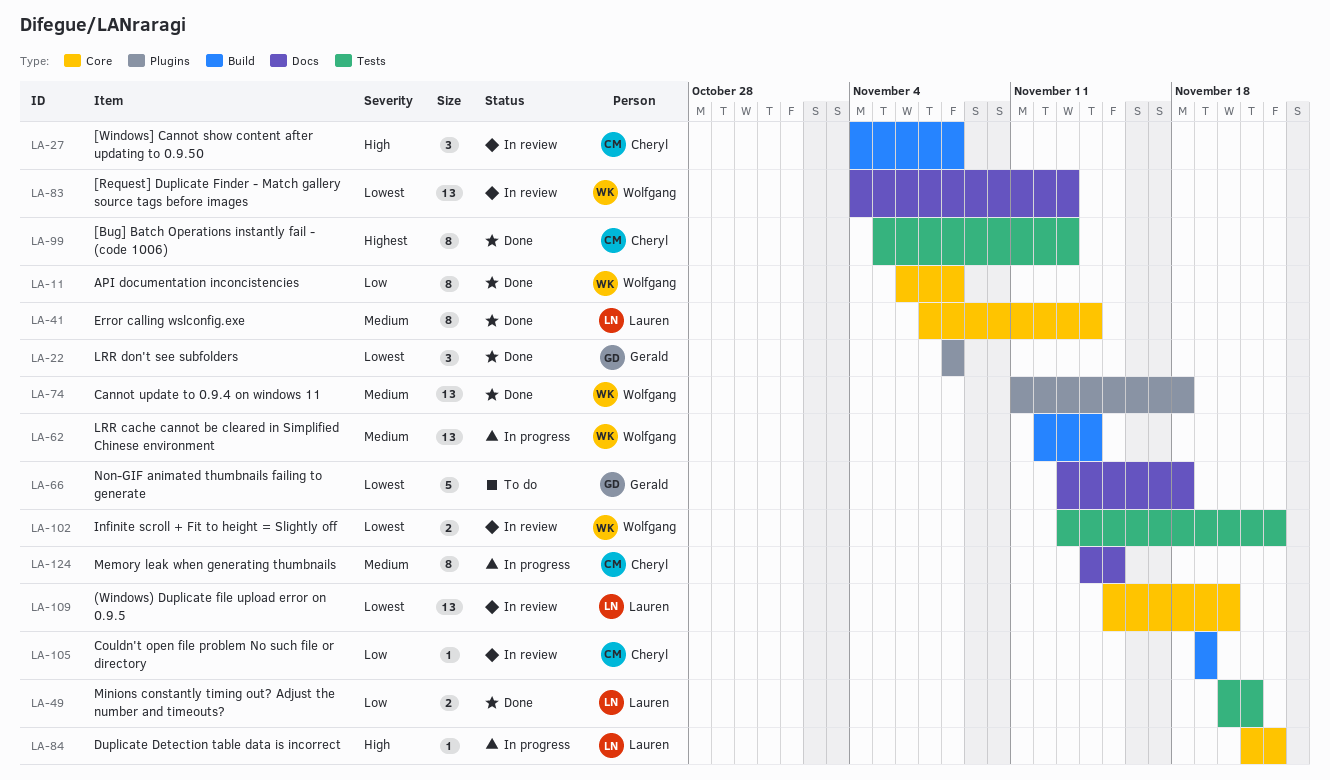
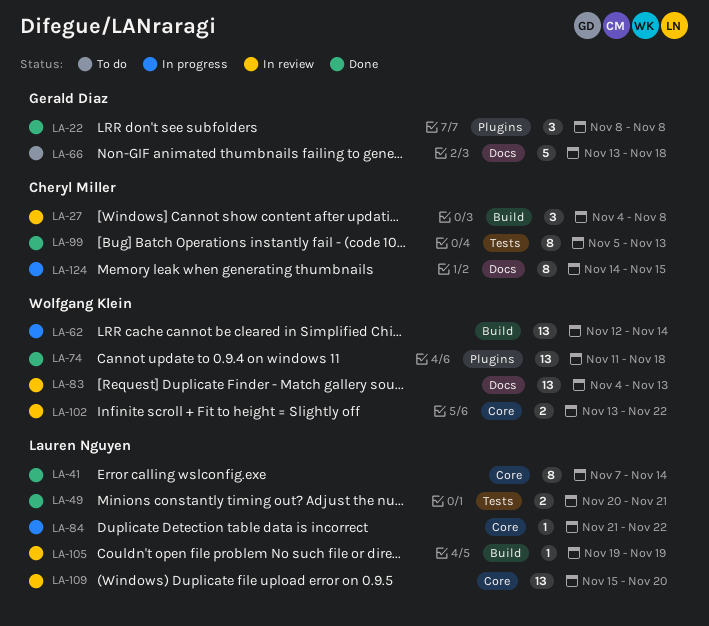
LA-11: present -> none
LA-102, label: Tests -> Core
LA-105, owner: Cheryl Miller -> Lauren Nguyen

